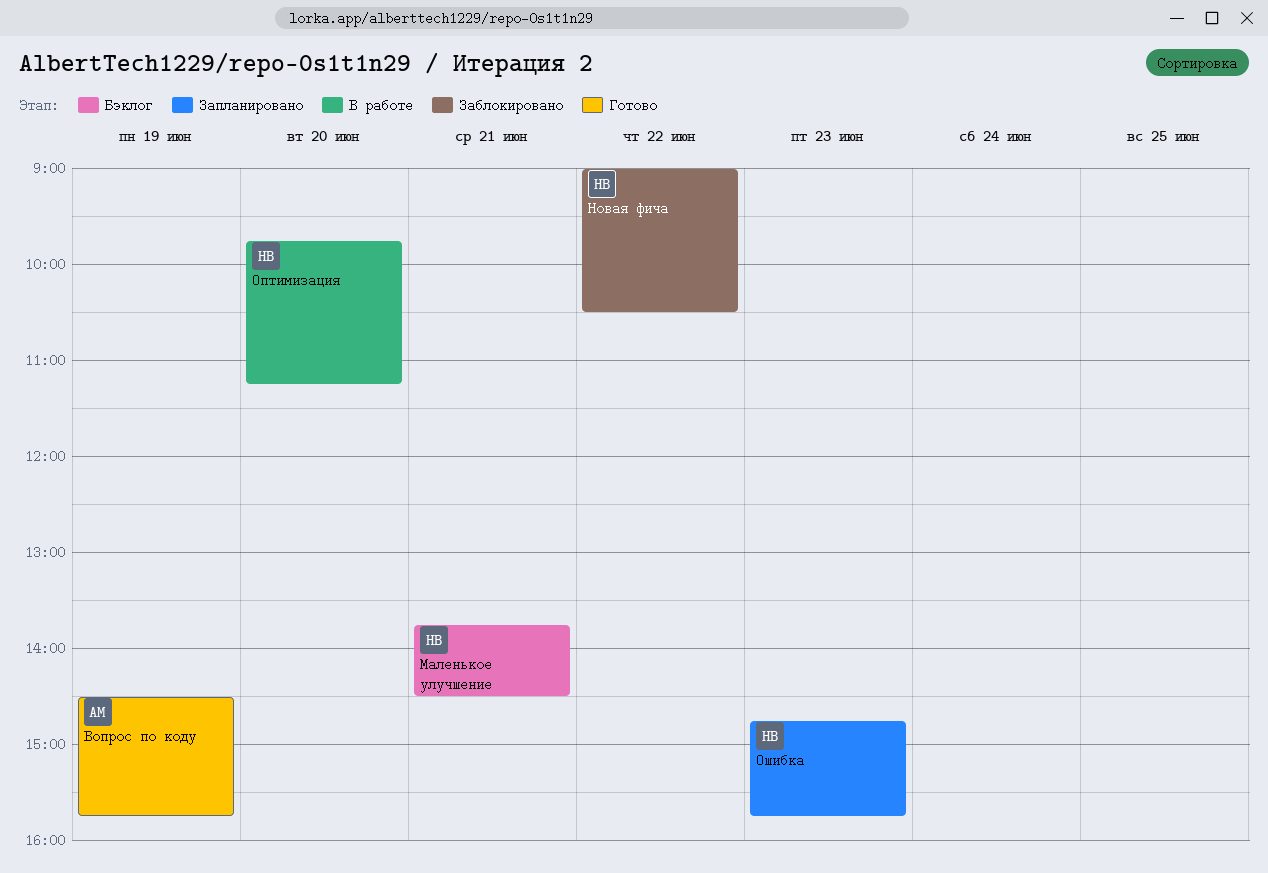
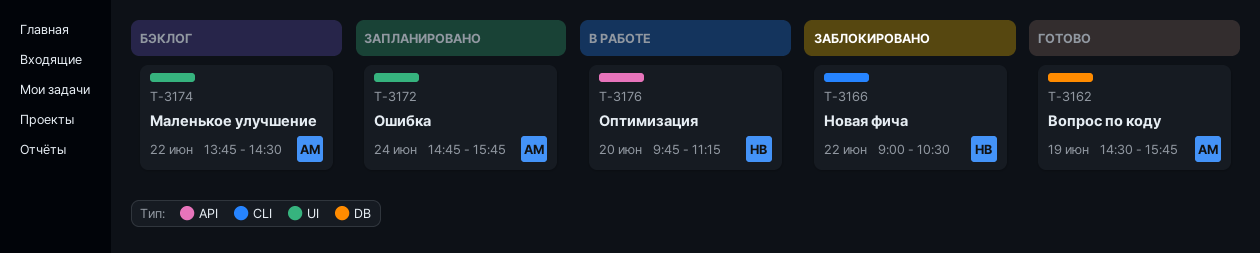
Маленькое улучшение, owner: НВ -> АМ
Маленькое улучшение, day: Jun 21 -> Jun 22
Ошибка, owner: НВ -> АМ
Ошибка, day: Jun 23 -> Jun 24

